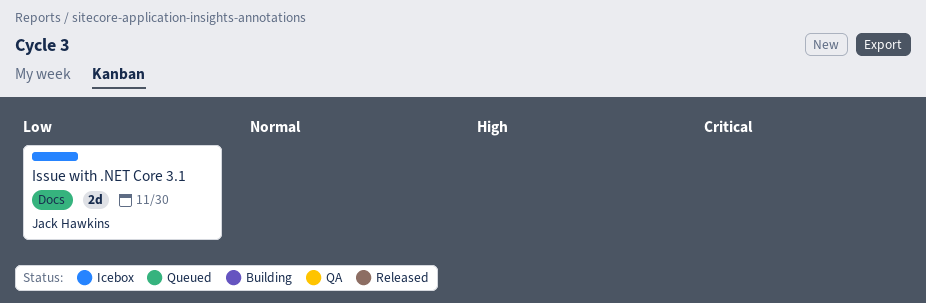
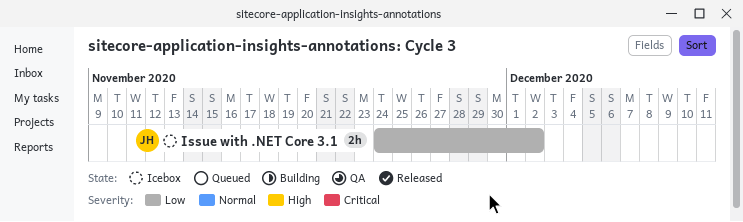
Issue with .NET Core 3.1, estimate: 2d -> 2h
Issue with .NET Core 3.1, due: Nov 30 -> Dec 2

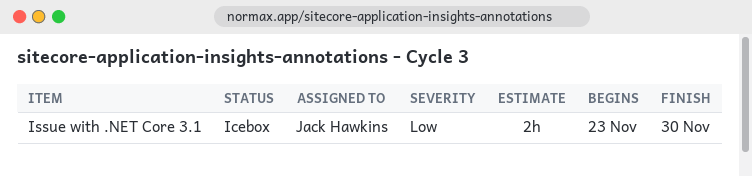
Issue with .NET Core 3.1, start: Nov 24 -> Nov 23
Issue with .NET Core 3.1, due: Dec 2 -> Nov 30

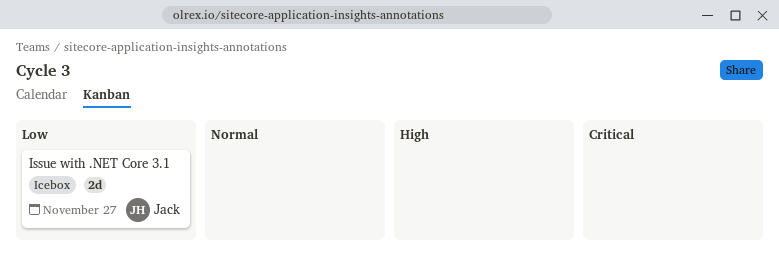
Issue with .NET Core 3.1, estimate: 2h -> 2d
Issue with .NET Core 3.1, due: Nov 30 -> Nov 27

